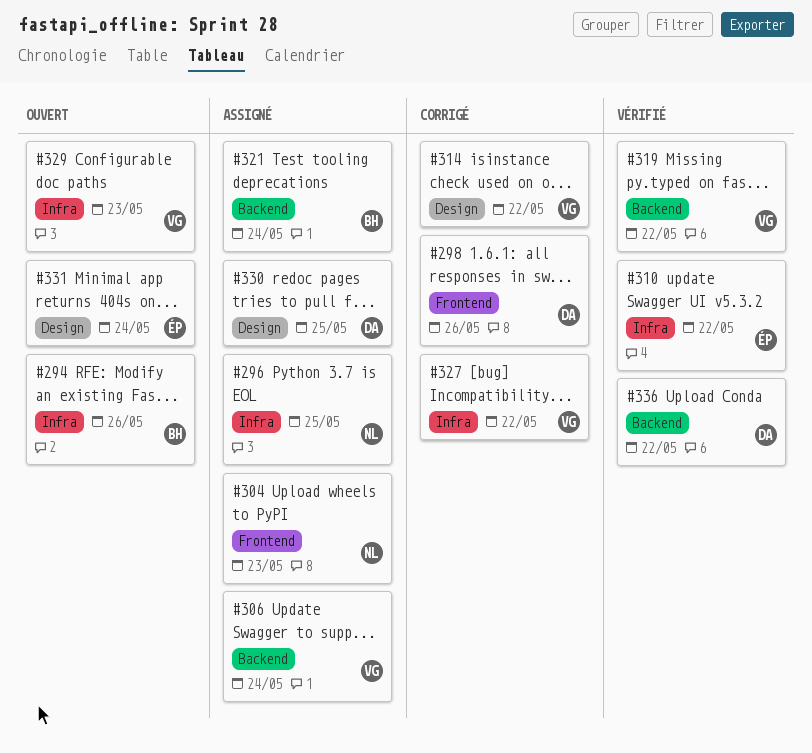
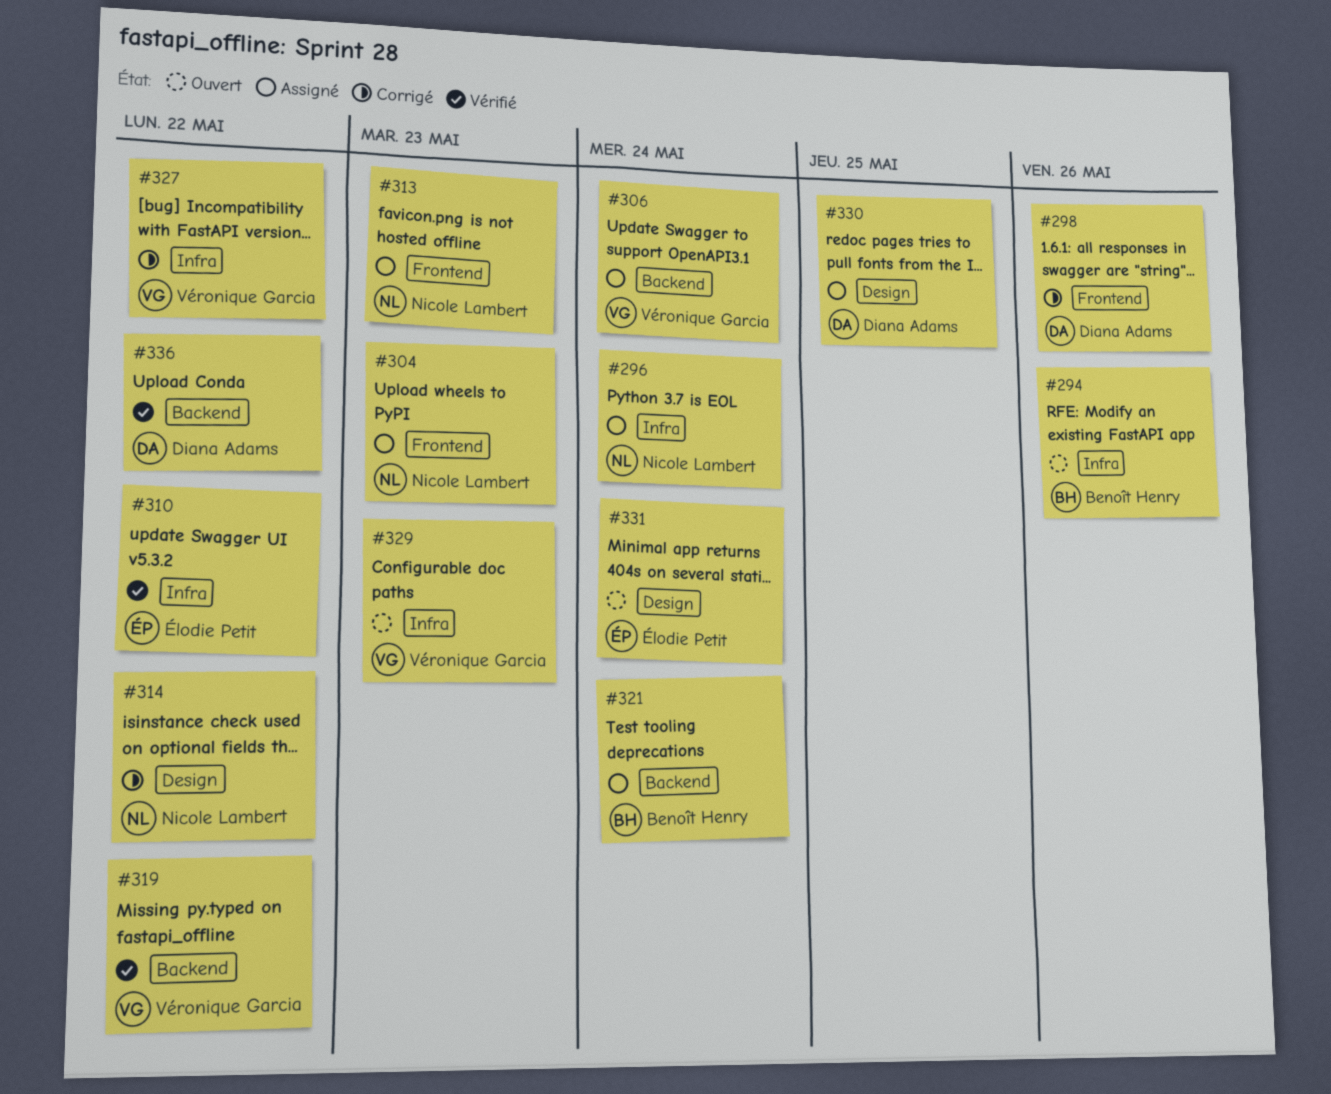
#296, due: May 25 -> May 24
#313: none -> present
#314, owner: Véronique Garcia -> Nicole Lambert

